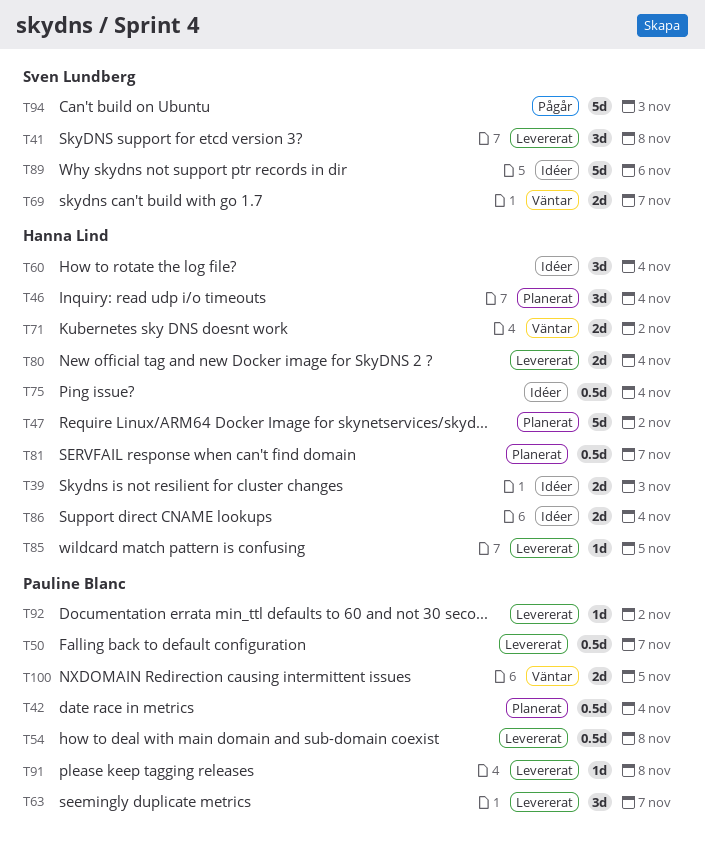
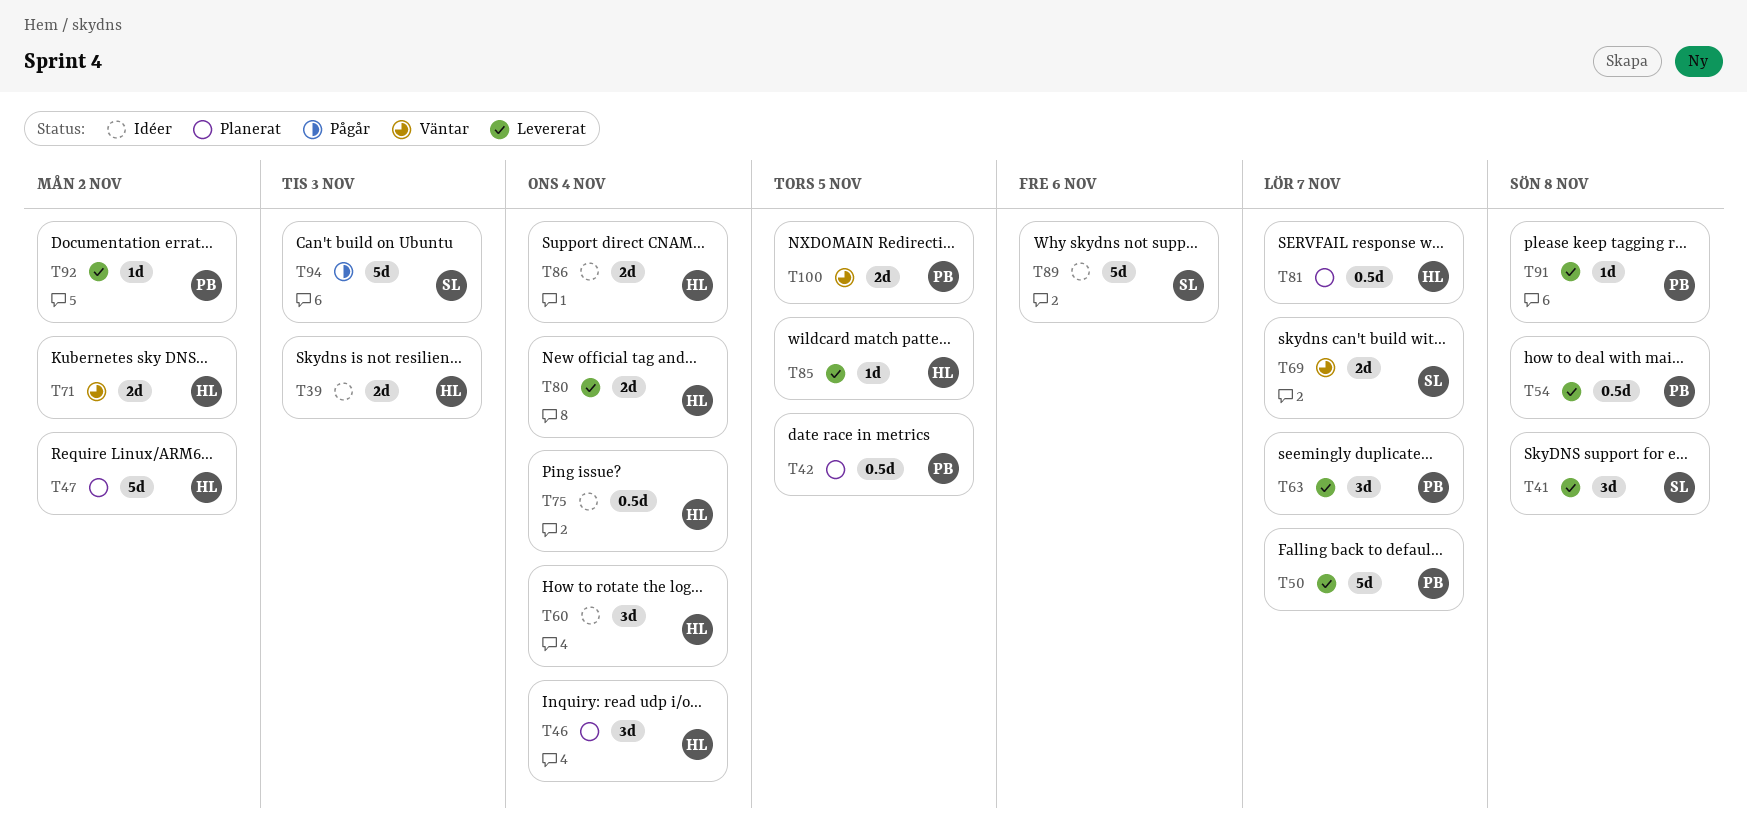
T42, due: Nov 4 -> Nov 5
T50, estimate: 0.5d -> 5d

